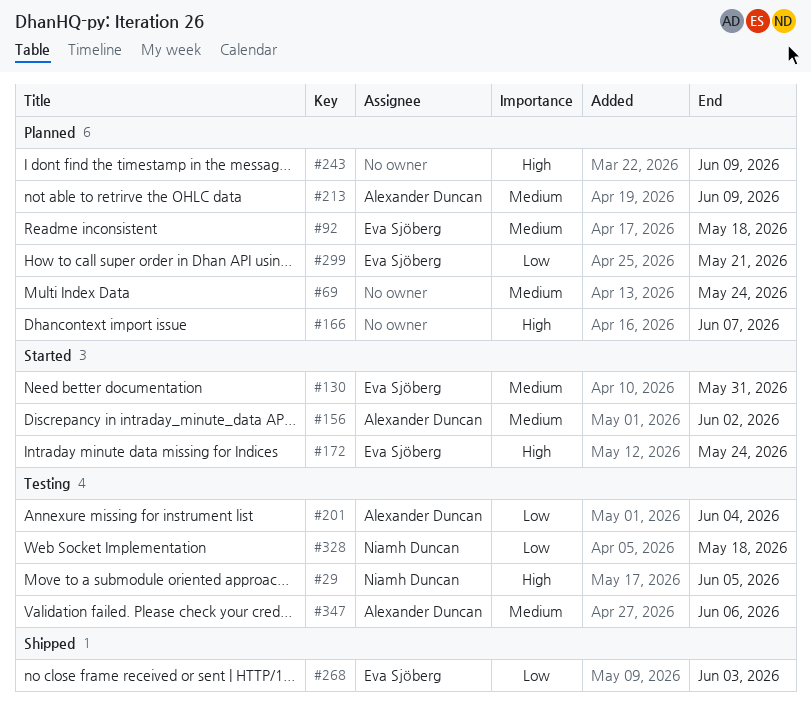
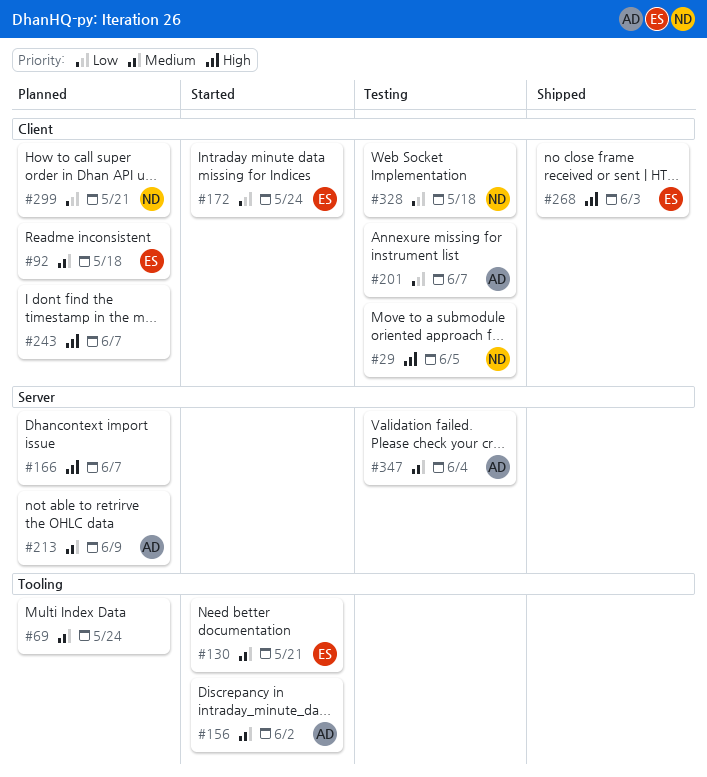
#130, due: May 31 -> May 21
#172, priority: High -> Low
#201, due: Jun 4 -> Jun 7
#243, due: Jun 9 -> Jun 7
#268, priority: Low -> High
#299, owner: Eva Sjöberg -> Niamh Duncan
#347, due: Jun 6 -> Jun 4

